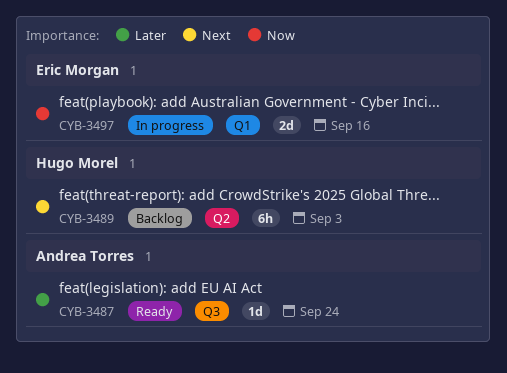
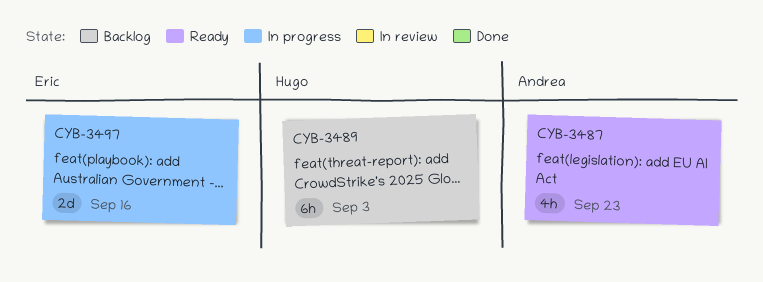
CYB-3487, estimate: 1d -> 4h
CYB-3487, due: Sep 24 -> Sep 23

